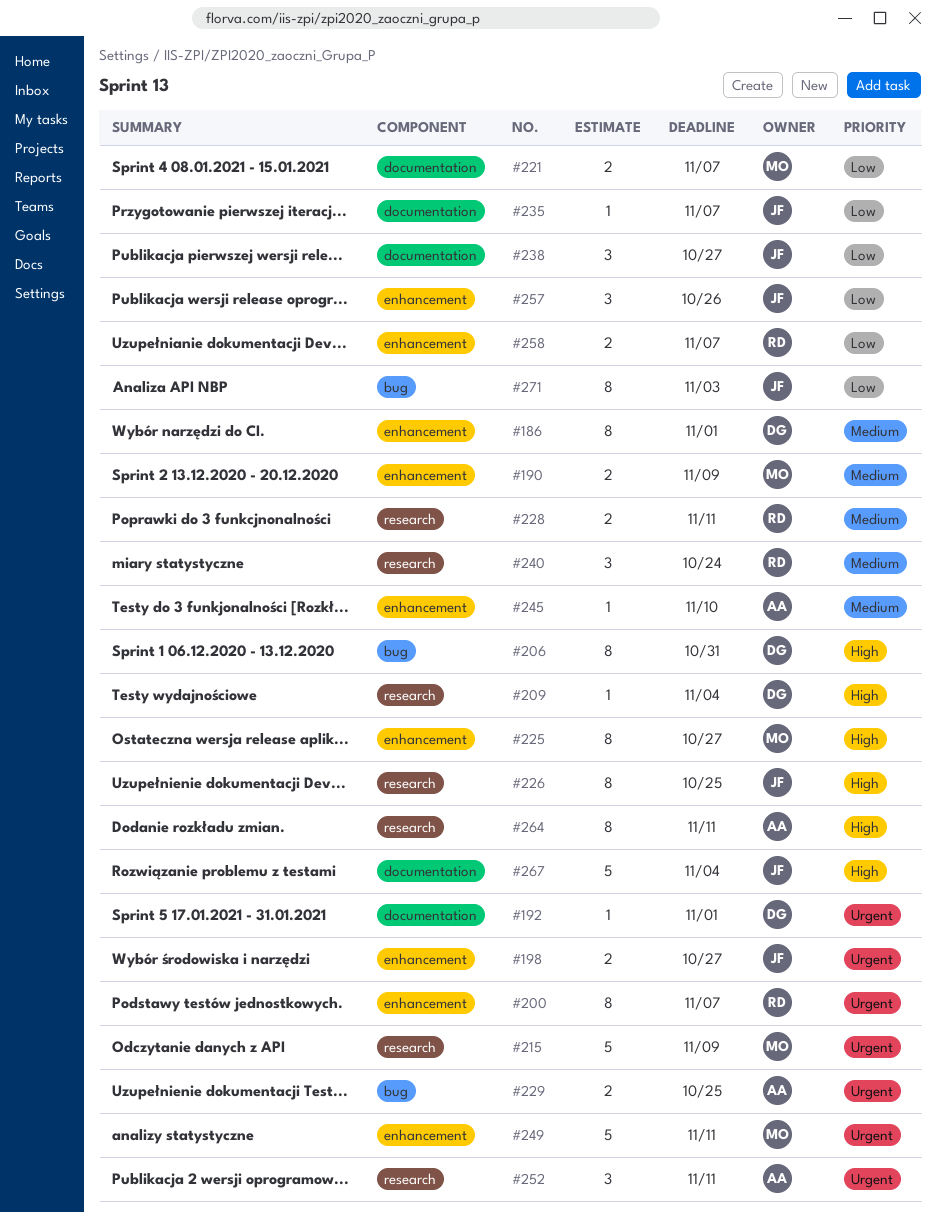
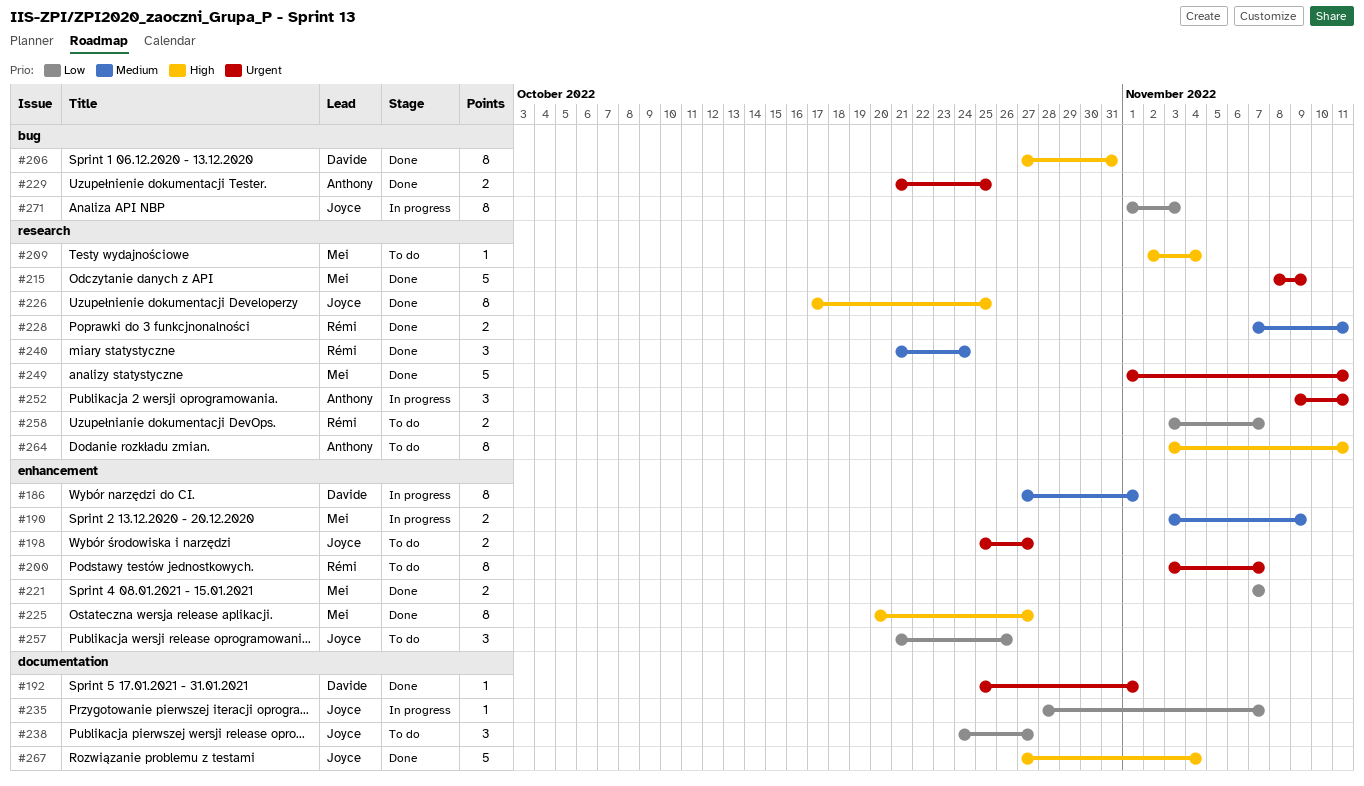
#209, owner: Davide -> Mei
#221, label: documentation -> enhancement
#245: present -> none
#249, label: enhancement -> research
#258, label: enhancement -> research

